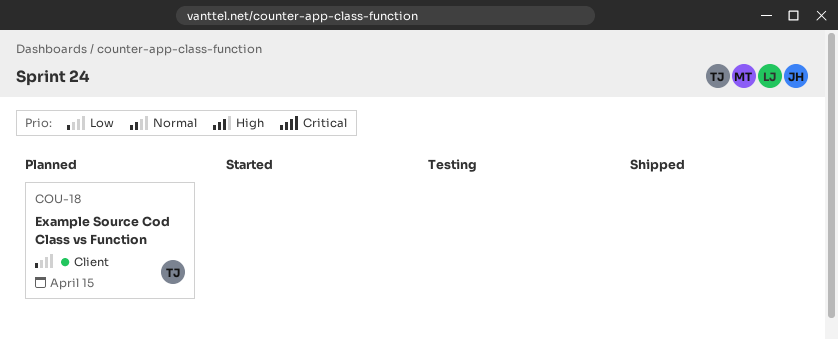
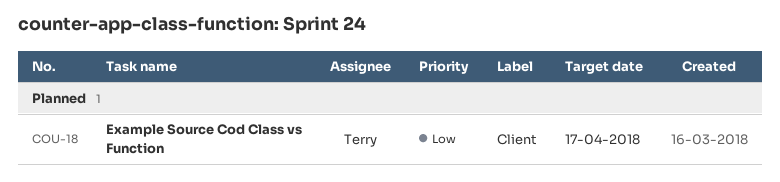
COU-18, due: Apr 15 -> Apr 17

